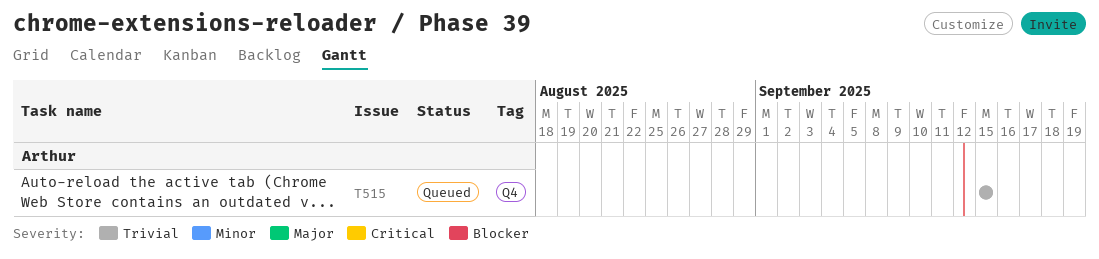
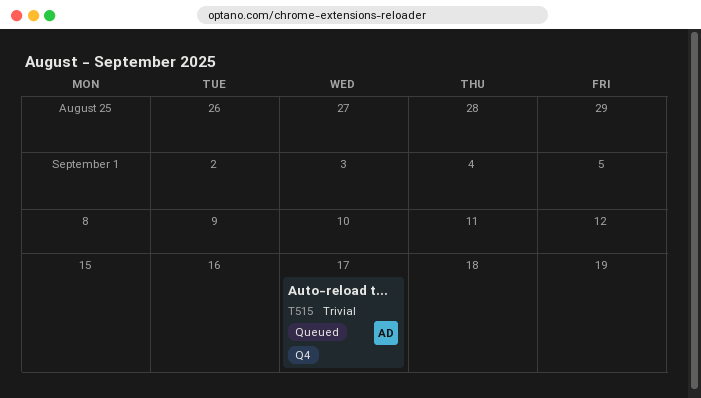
T515, due: Sep 15 -> Sep 17

